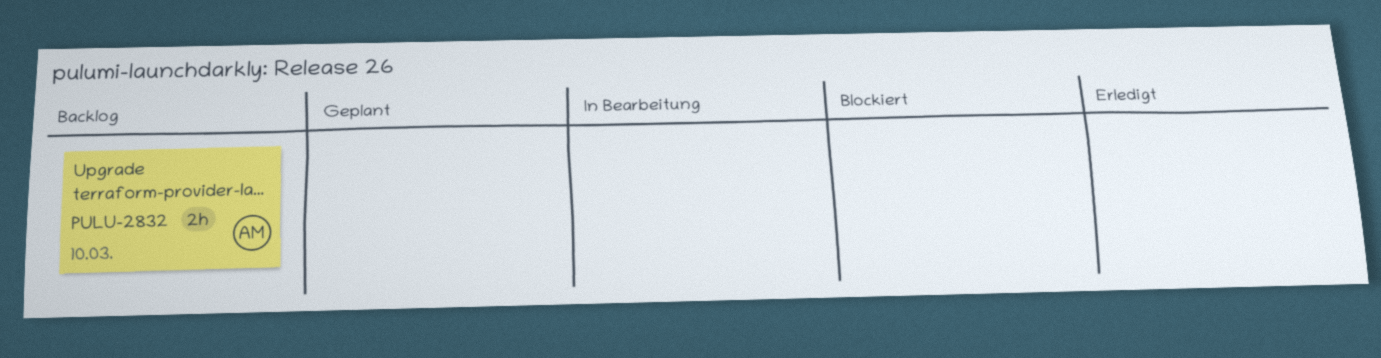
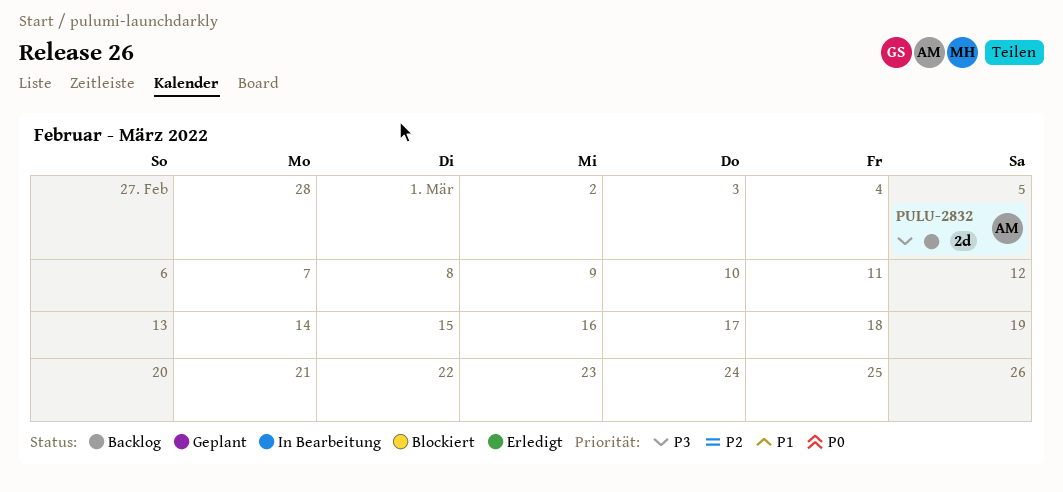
PULU-2832, estimate: 2h -> 2d
PULU-2832, due: Mar 10 -> Mar 5

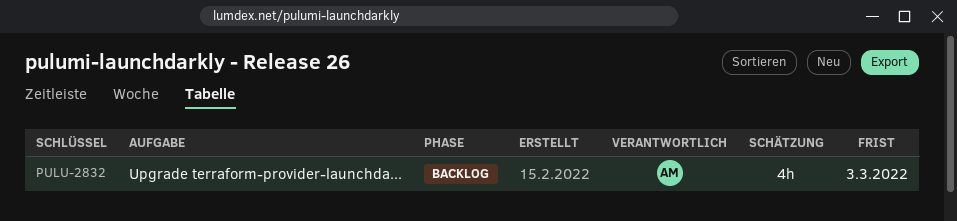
PULU-2832, estimate: 2d -> 4h
PULU-2832, due: Mar 5 -> Mar 3

